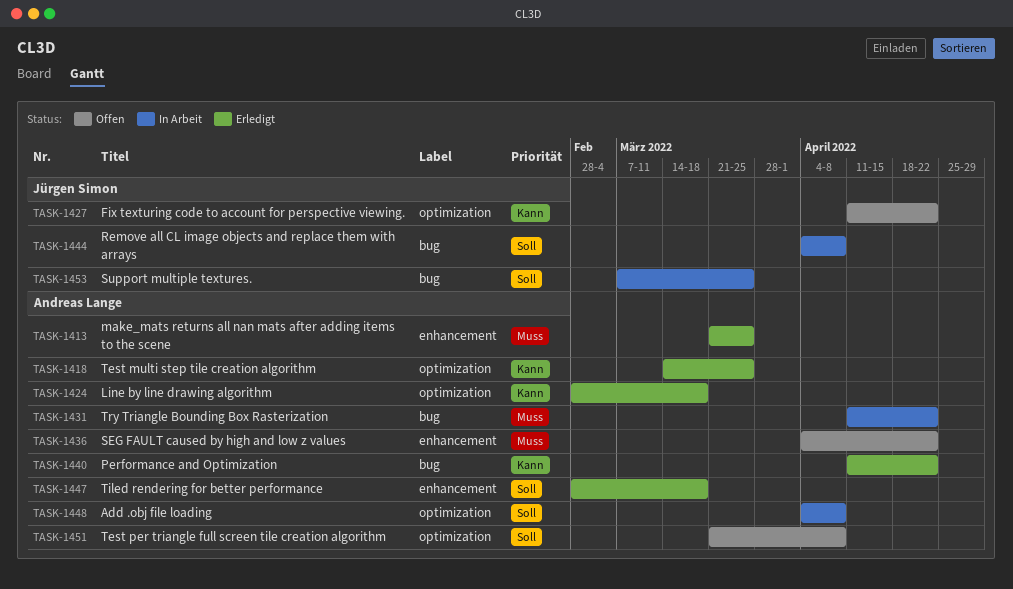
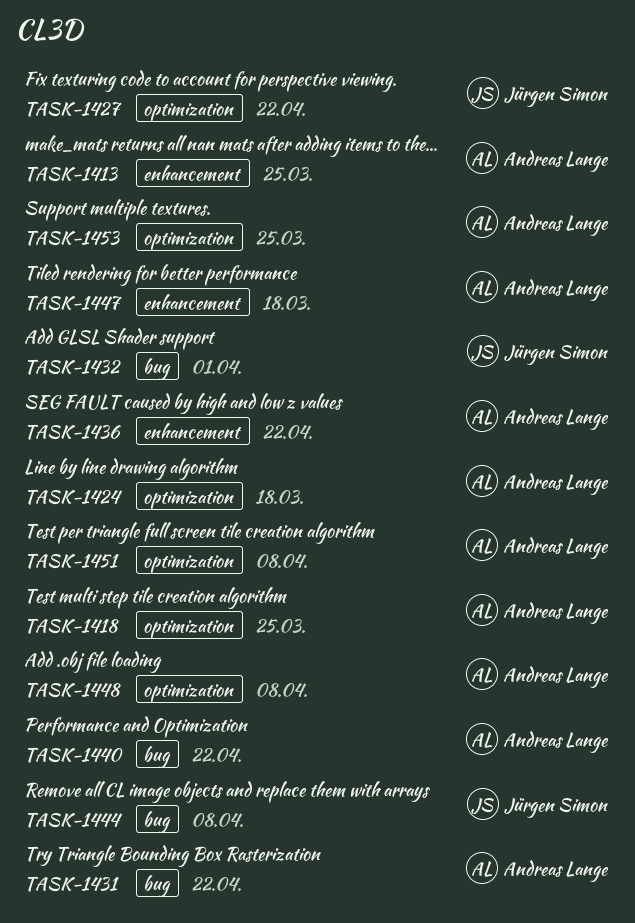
TASK-1432: none -> present
TASK-1453, owner: Jürgen Simon -> Andreas Lange
TASK-1453, label: bug -> optimization

